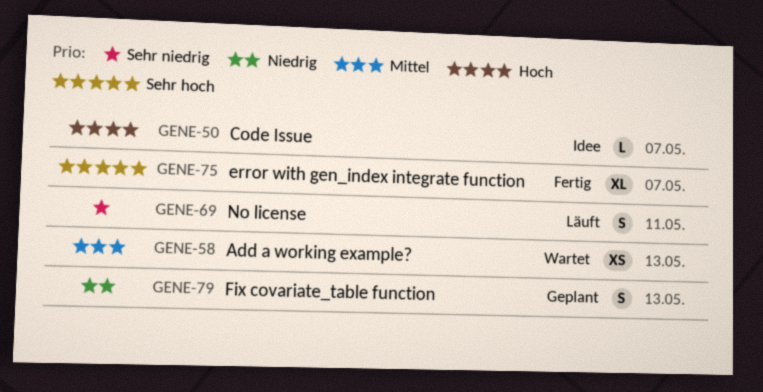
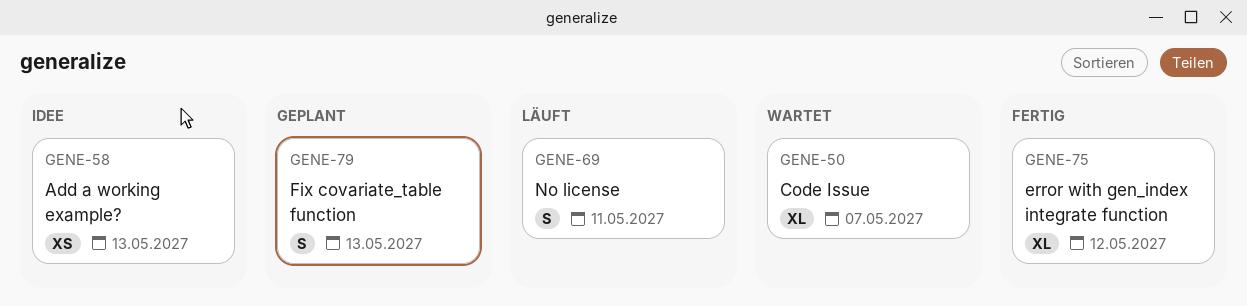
GENE-50, status: Idee -> Wartet
GENE-50, estimate: L -> XL
GENE-58, status: Wartet -> Idee
GENE-75, due: May 7 -> May 12

